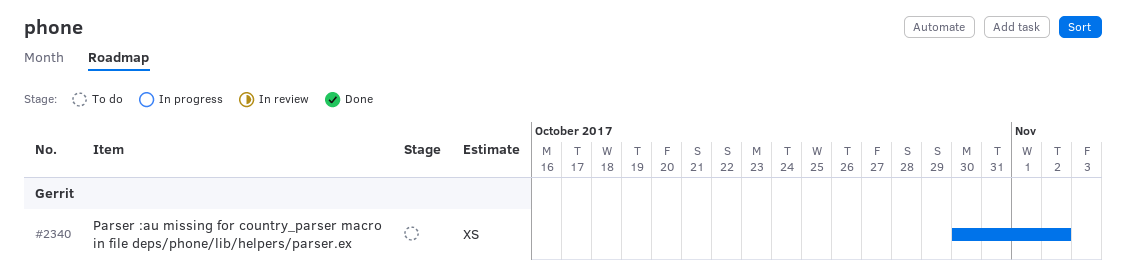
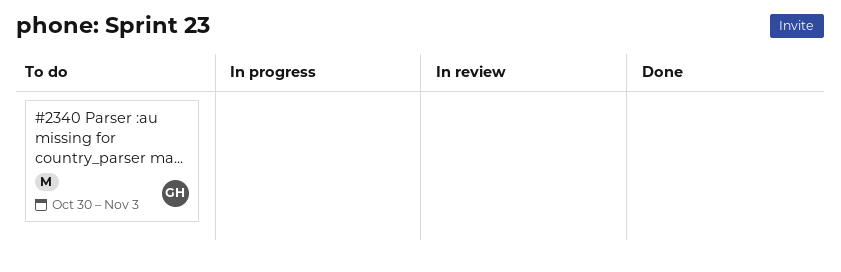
#2340, estimate: XS -> M
#2340, due: Nov 2 -> Nov 3

